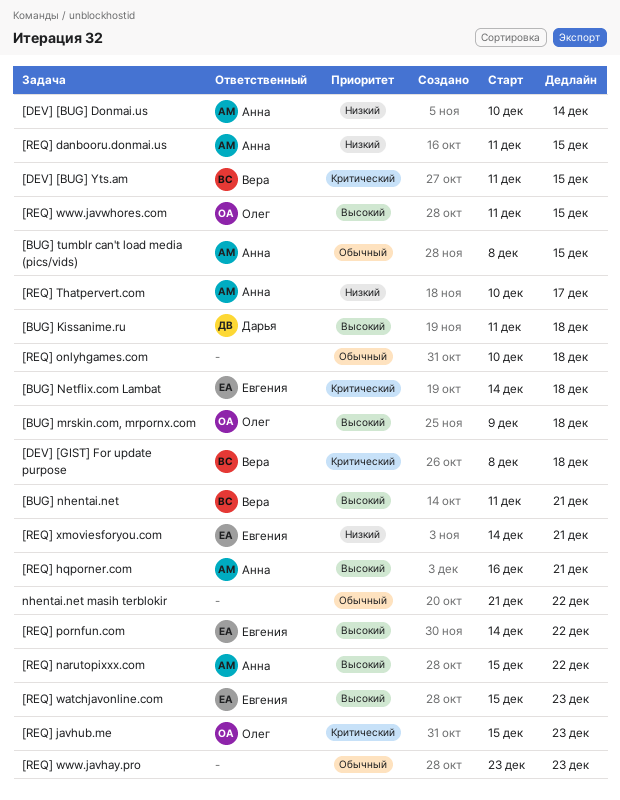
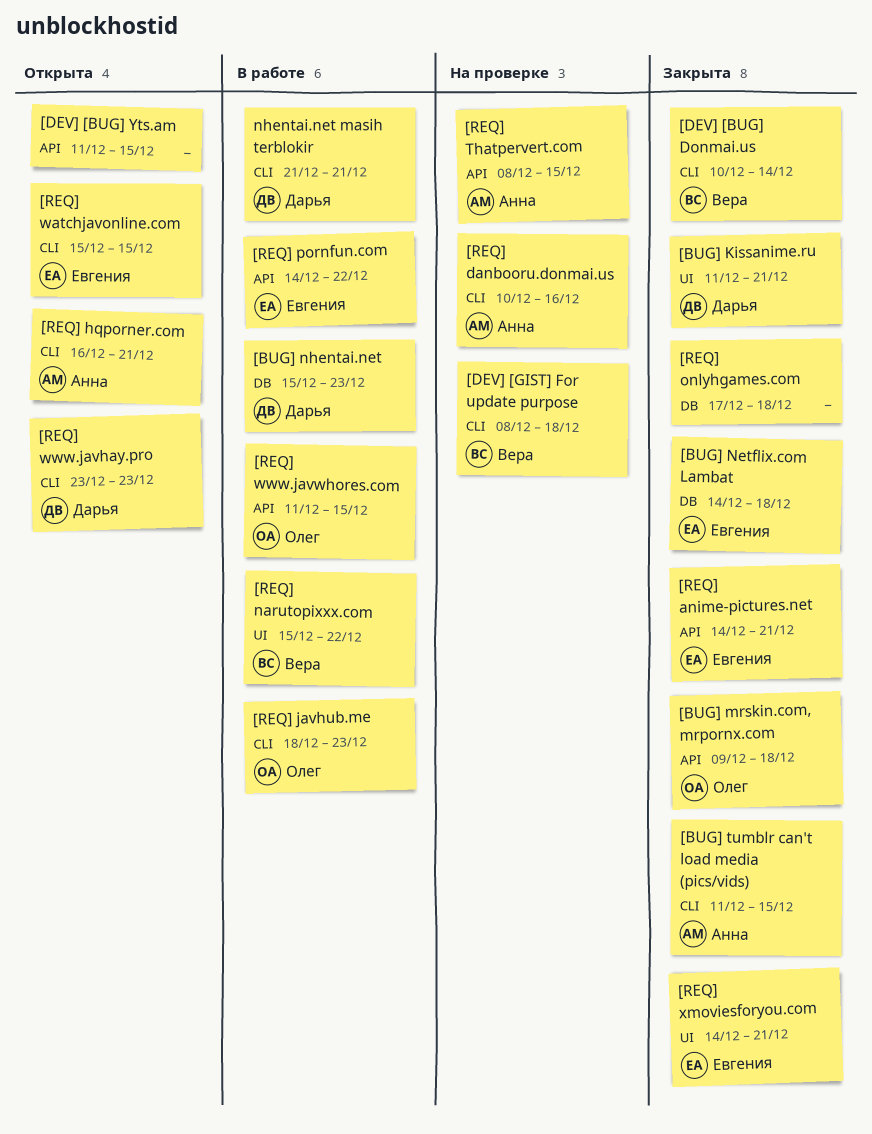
[BUG] Kissanime.ru, due: Dec 18 -> Dec 21
[BUG] nhentai.net, owner: Вера -> Дарья
[BUG] nhentai.net, start: Dec 11 -> Dec 15
[BUG] nhentai.net, due: Dec 21 -> Dec 23
[BUG] tumblr can't load media (pics/vids), start: Dec 8 -> Dec 11
[DEV] [BUG] Donmai.us, owner: Анна -> Вера
[DEV] [BUG] Yts.am, owner: Вера -> none
[REQ] anime-pictures.net: none -> present
[REQ] danbooru.donmai.us, start: Dec 11 -> Dec 10
[REQ] danbooru.donmai.us, due: Dec 15 -> Dec 16
[REQ] javhub.me, start: Dec 15 -> Dec 18
[REQ] narutopixxx.com, owner: Анна -> Вера
[REQ] onlyhgames.com, start: Dec 10 -> Dec 17
[REQ] Thatpervert.com, start: Dec 10 -> Dec 8
[REQ] Thatpervert.com, due: Dec 17 -> Dec 15
[REQ] watchjavonline.com, due: Dec 23 -> Dec 15
[REQ] www.javhay.pro, owner: none -> Дарья
nhentai.net masih terblokir, owner: none -> Дарья
nhentai.net masih terblokir, due: Dec 22 -> Dec 21

